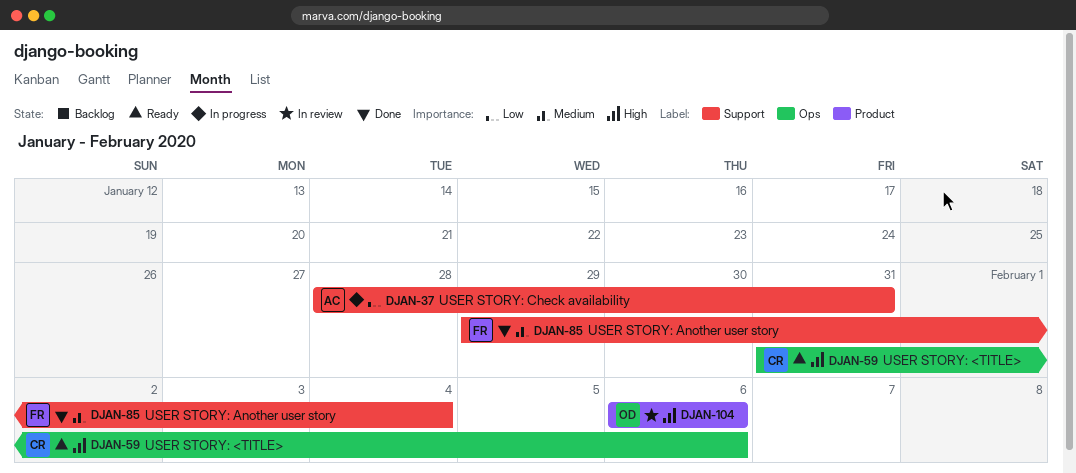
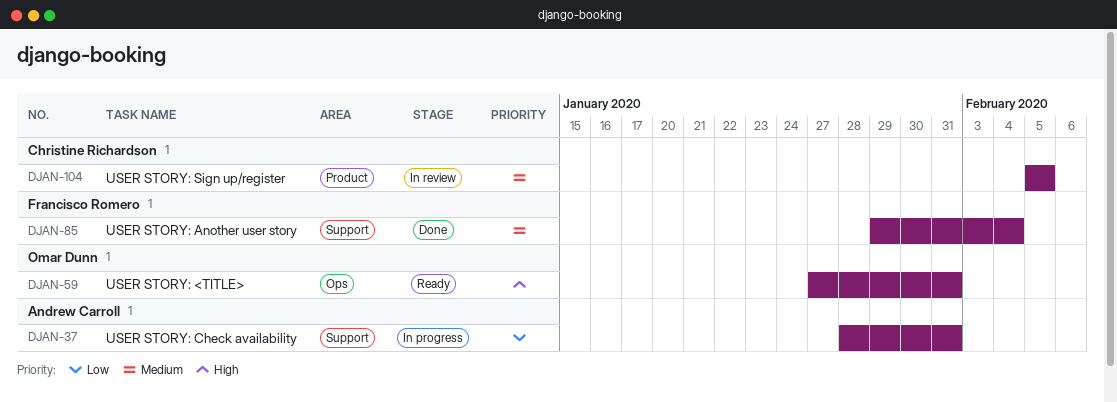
DJAN-59, owner: Christine Richardson -> Omar Dunn
DJAN-59, start: Jan 31 -> Jan 27
DJAN-59, due: Feb 6 -> Jan 31
DJAN-104, owner: Omar Dunn -> Christine Richardson
DJAN-104, priority: High -> Medium
DJAN-104, start: Feb 6 -> Feb 5
DJAN-104, due: Feb 6 -> Feb 5

